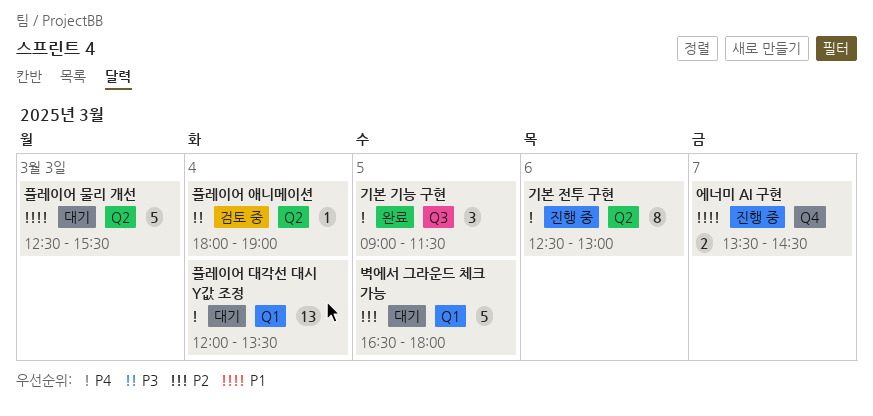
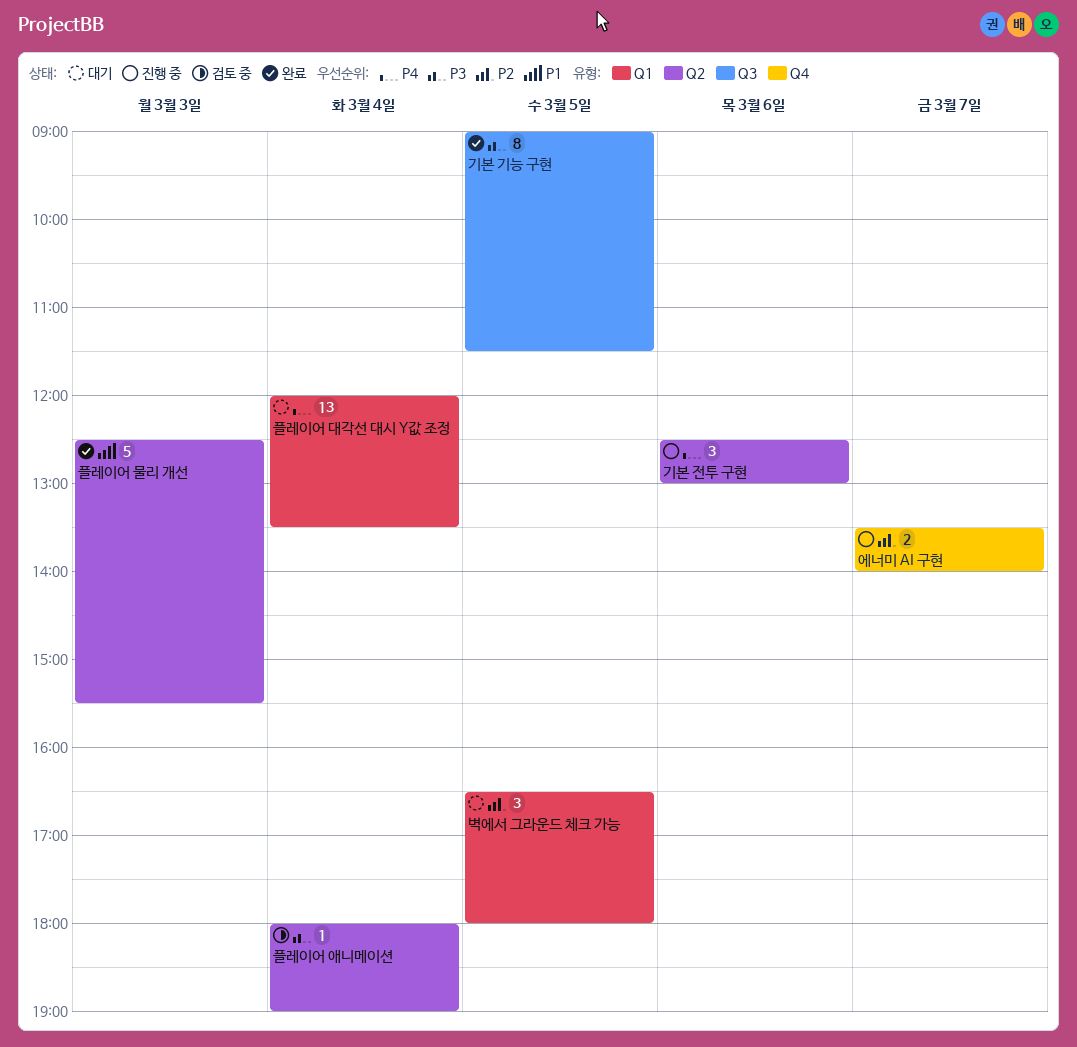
기본 기능 구현, priority: P4 -> P3
기본 기능 구현, estimate: 3 -> 8
기본 전투 구현, estimate: 8 -> 3
벽에서 그라운드 체크 가능, estimate: 5 -> 3
에너미 AI 구현, priority: P1 -> P2
에너미 AI 구현, ends: 14:30 -> 14:00
플레이어 물리 개선, status: 대기 -> 완료

